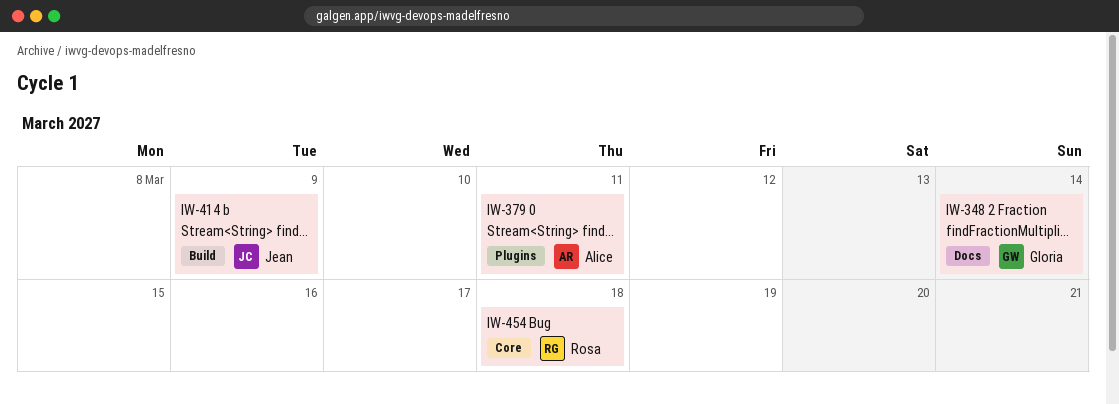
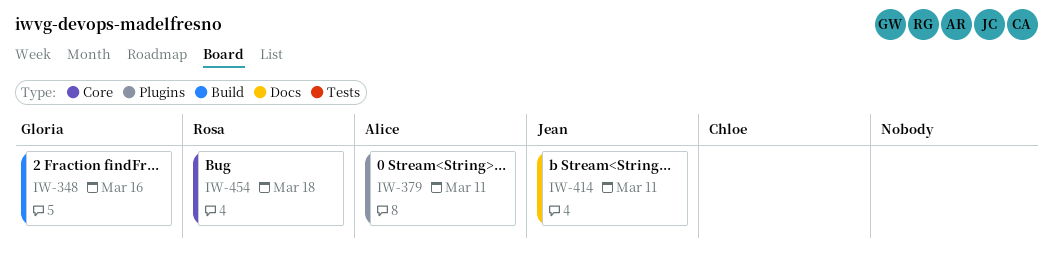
IW-348, label: Docs -> Build
IW-348, due: Mar 14 -> Mar 16
IW-414, label: Build -> Docs
IW-414, due: Mar 9 -> Mar 11

